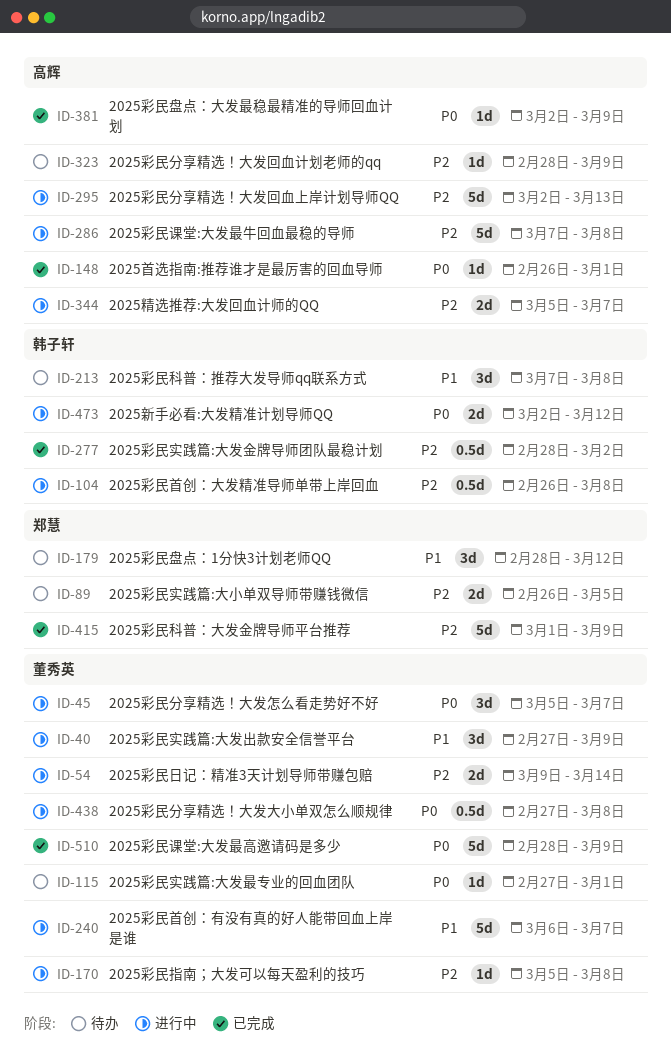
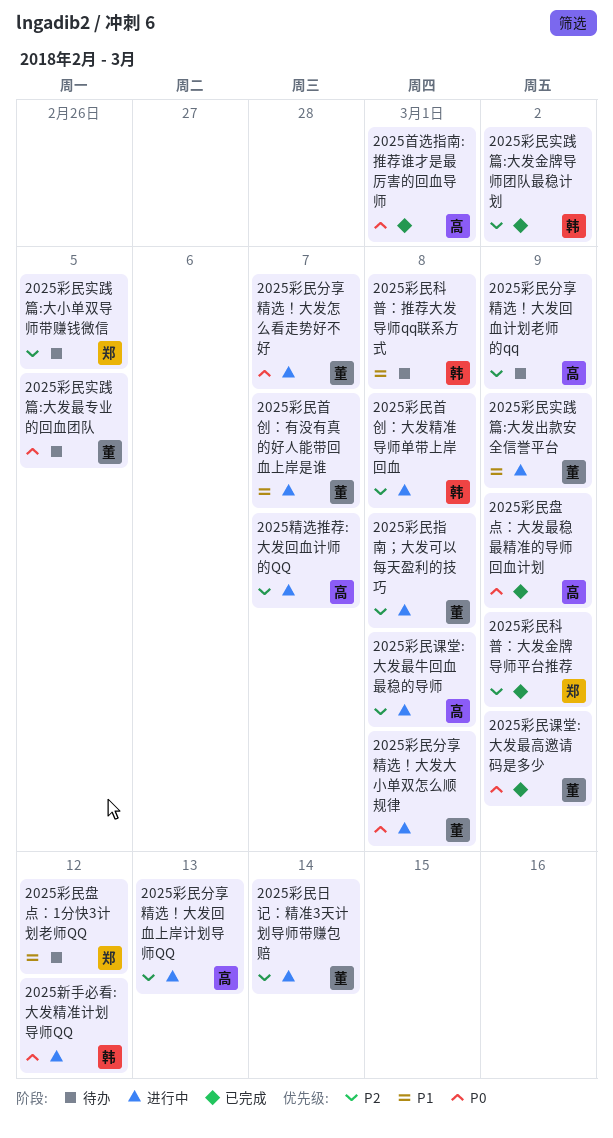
2025彩民实践篇:大发最专业的回血团队, due: Mar 1 -> Mar 5

